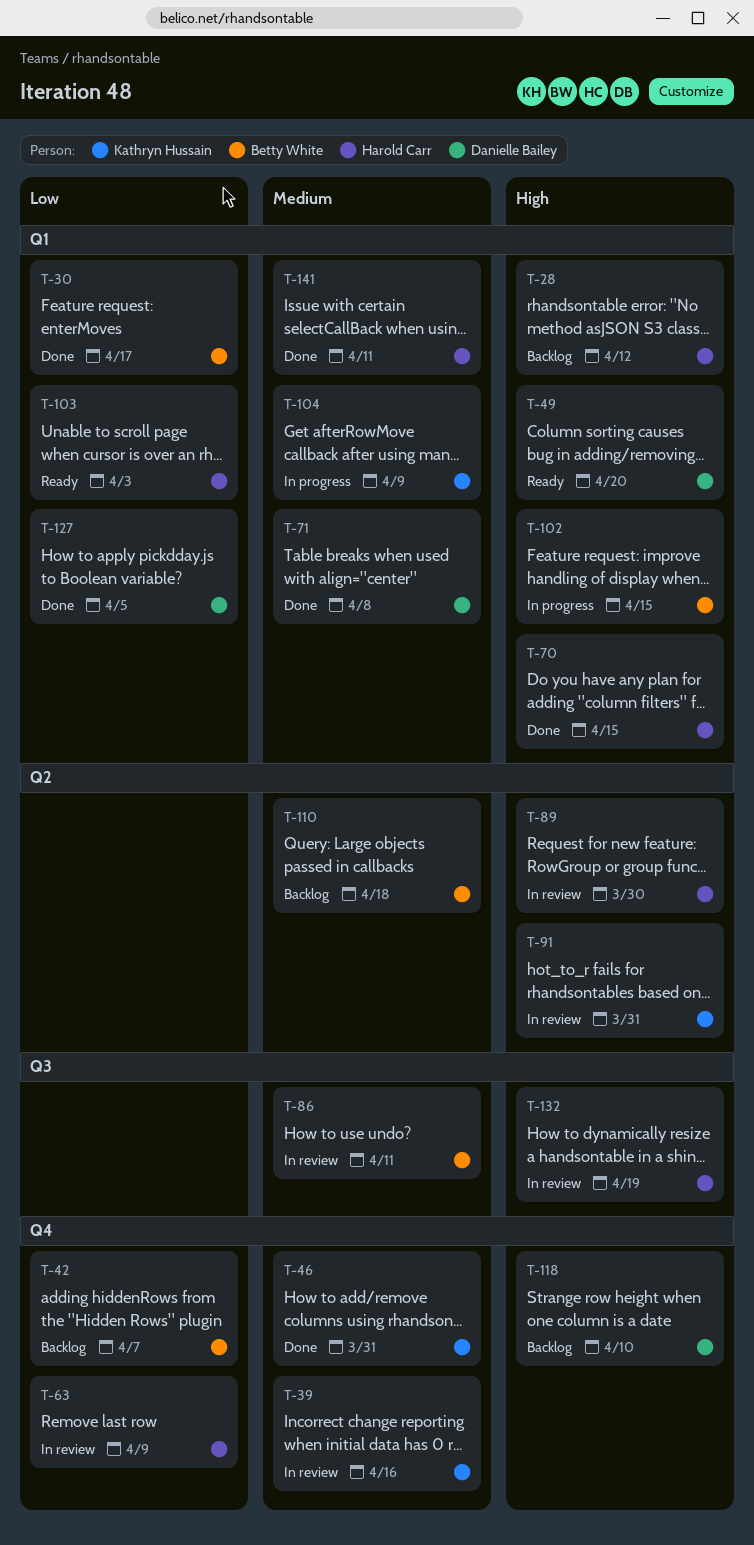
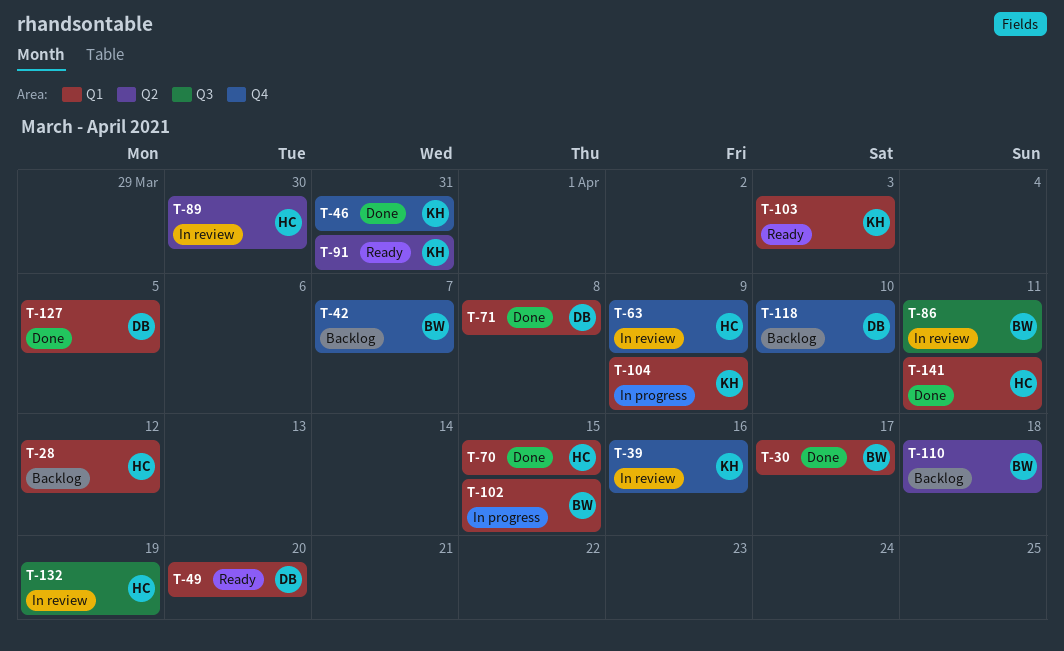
T-91, status: In review -> Ready
T-103, owner: Harold Carr -> Kathryn Hussain

